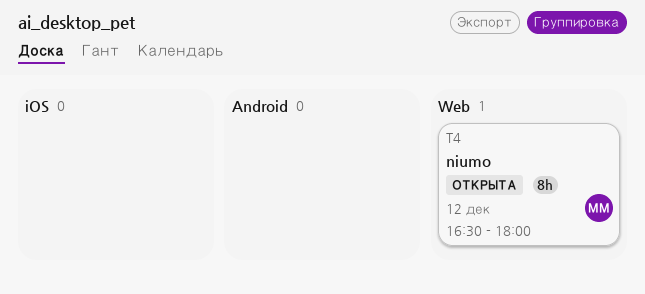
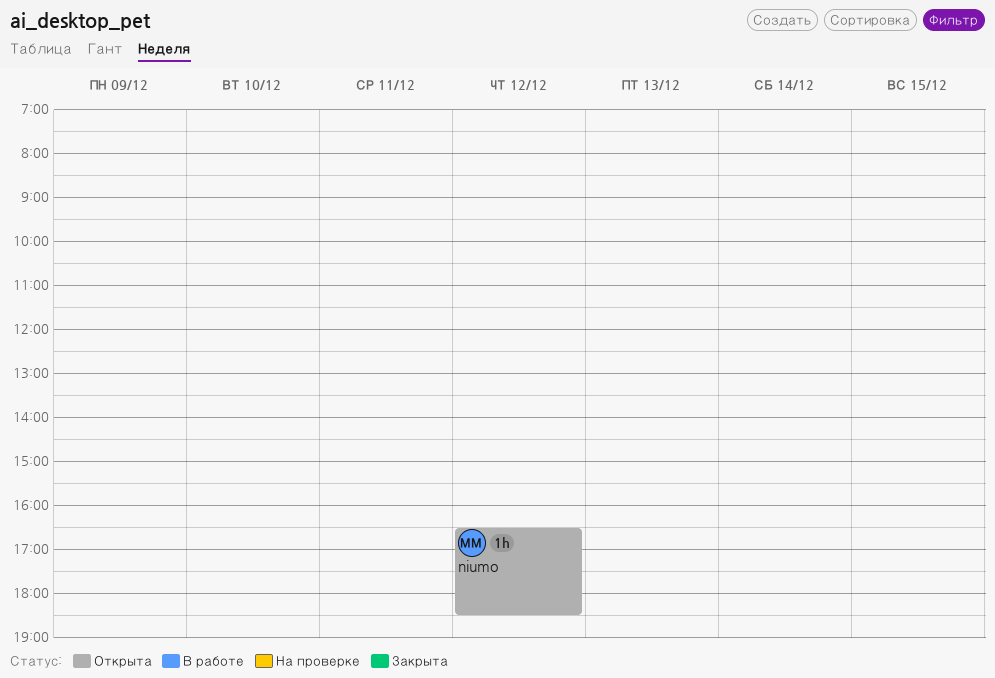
niumo, estimate: 8h -> 1h
niumo, ends: 18:00 -> 18:30

